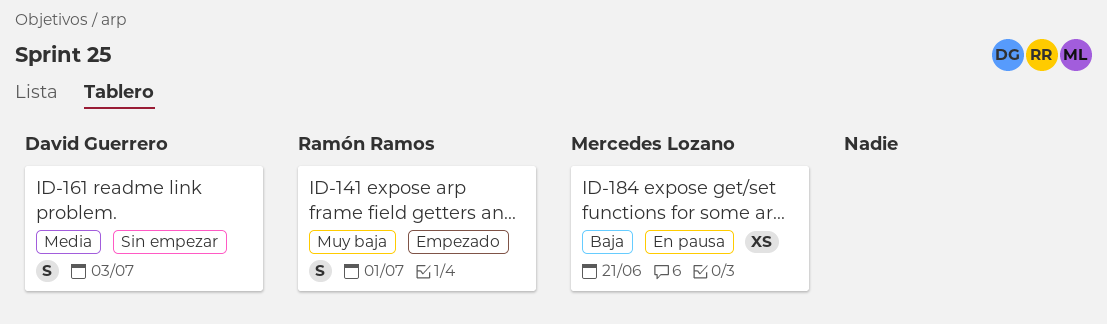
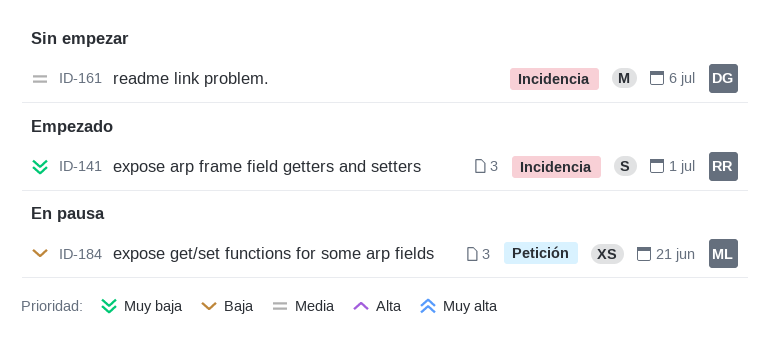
ID-161, estimate: S -> M
ID-161, due: Jul 3 -> Jul 6

